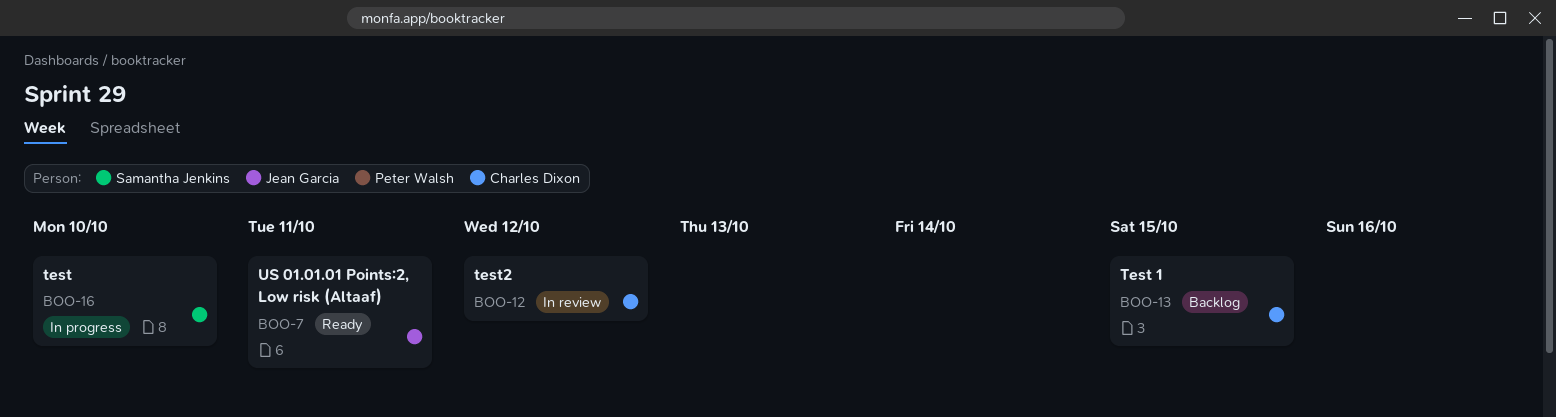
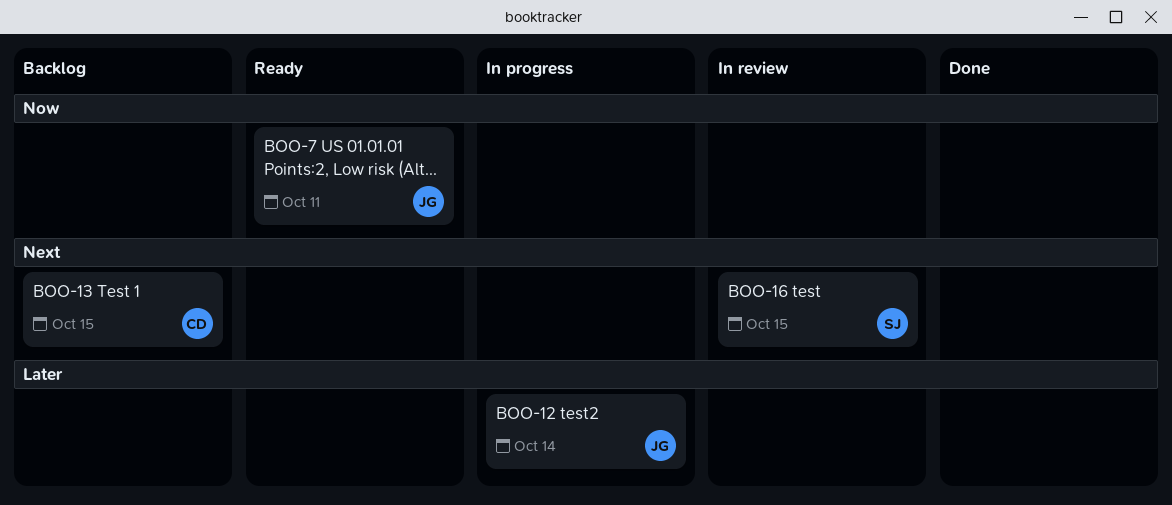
BOO-12, status: In review -> In progress
BOO-12, owner: Charles Dixon -> Jean Garcia
BOO-12, due: Oct 12 -> Oct 14
BOO-16, status: In progress -> In review
BOO-16, due: Oct 10 -> Oct 15

